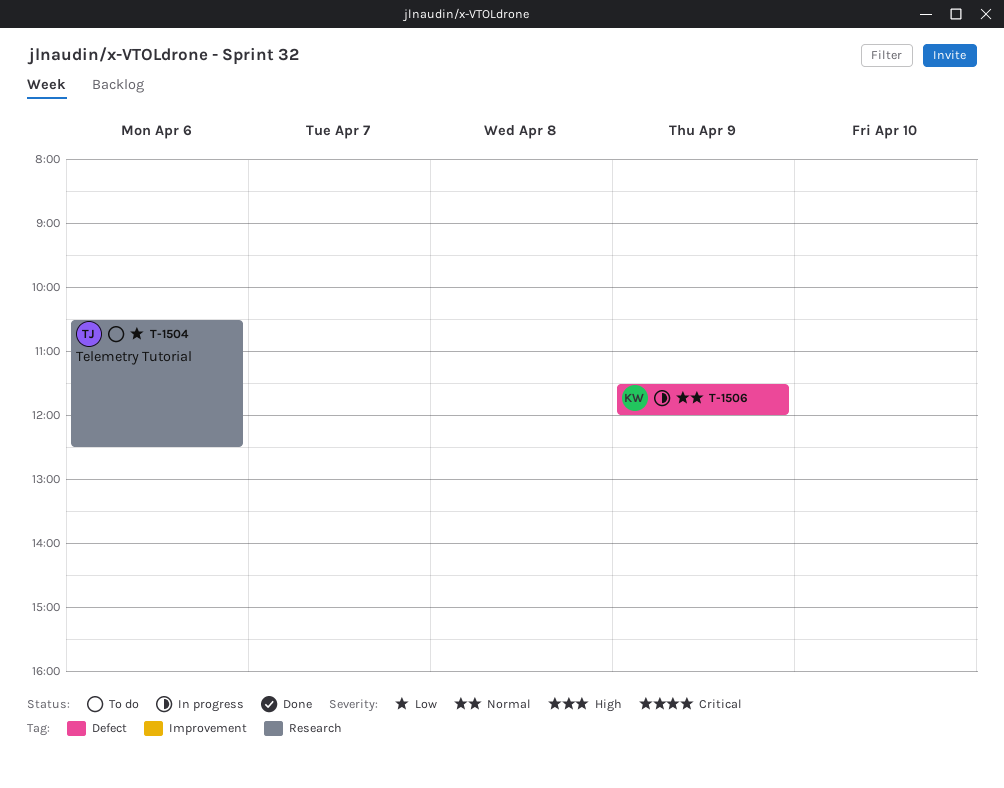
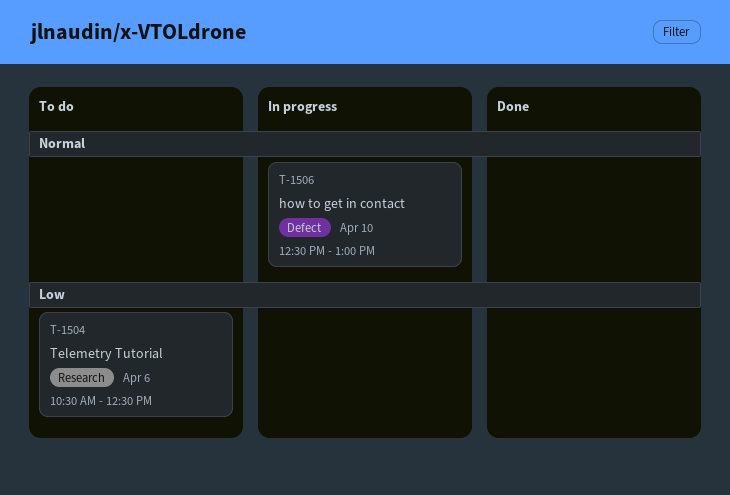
T-1506, day: Apr 9 -> Apr 10
T-1506, begins: 11:30 -> 12:30
T-1506, ends: 12:00 -> 13:00

